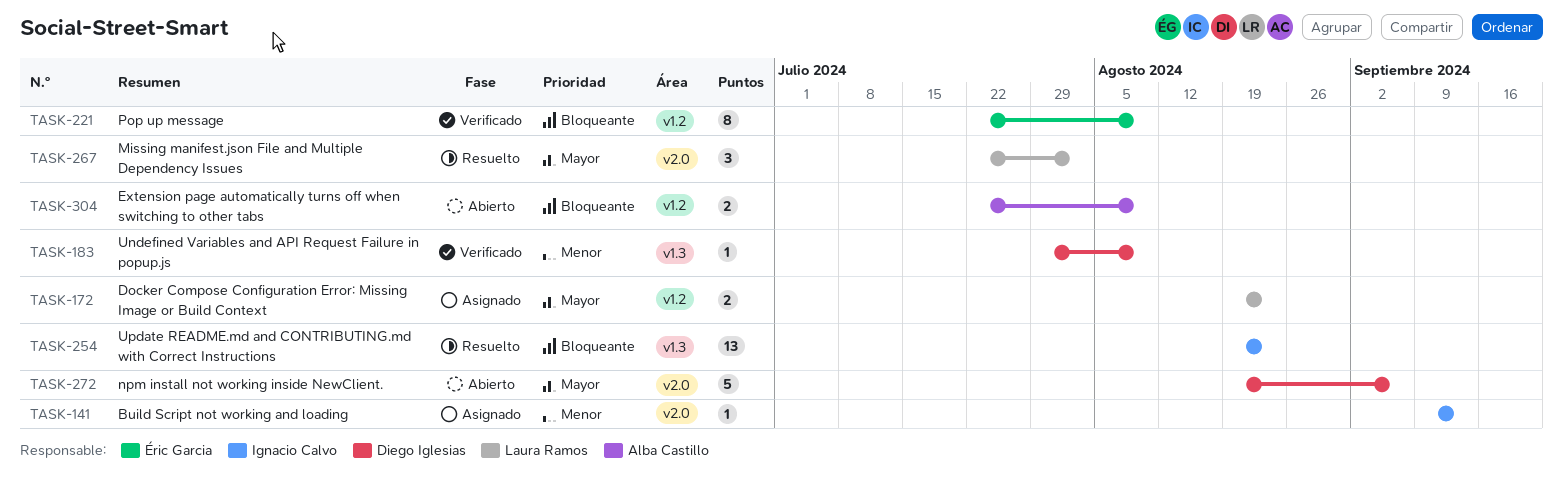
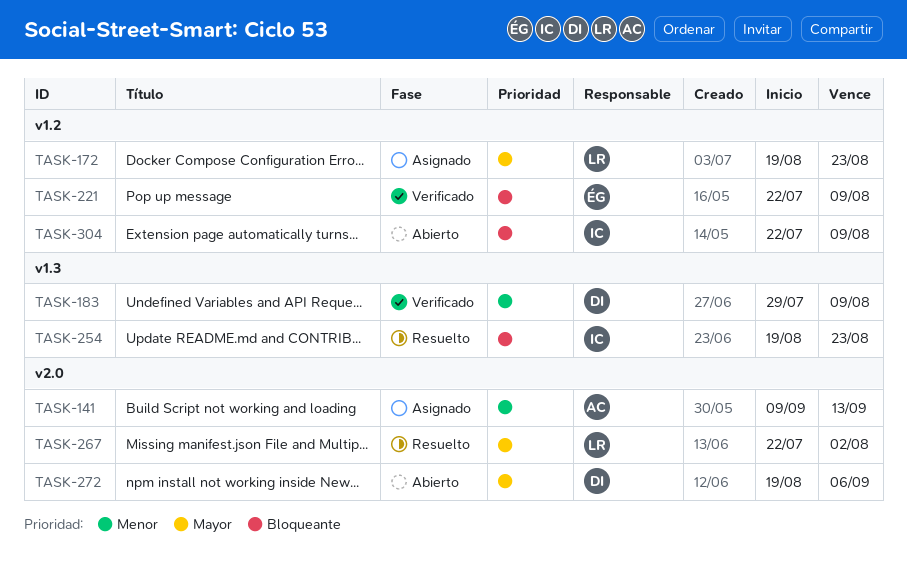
TASK-141, owner: Ignacio Calvo -> Alba Castillo
TASK-304, owner: Alba Castillo -> Ignacio Calvo

